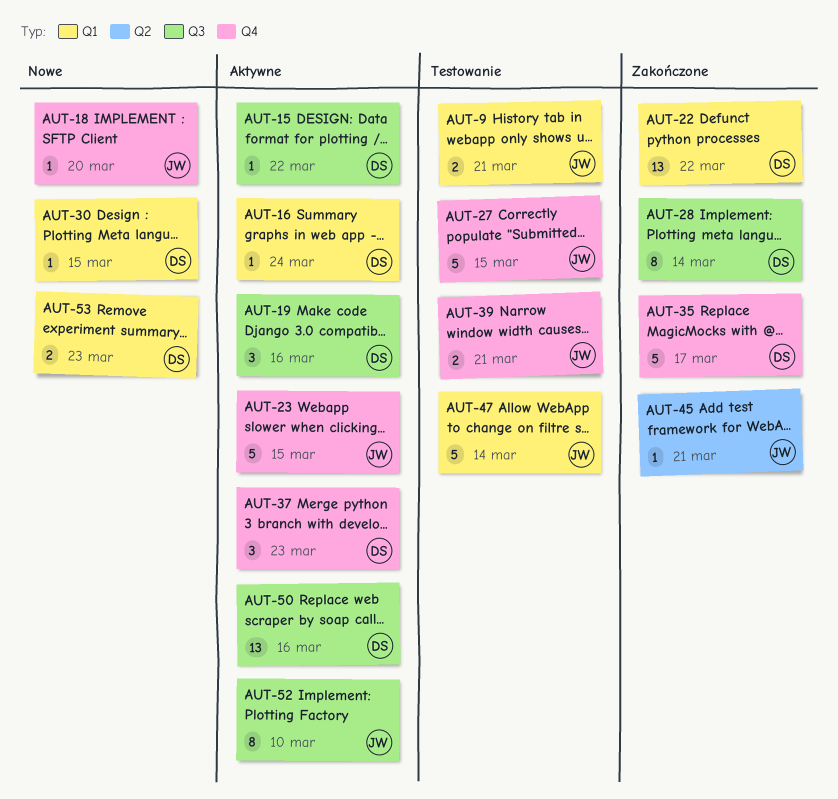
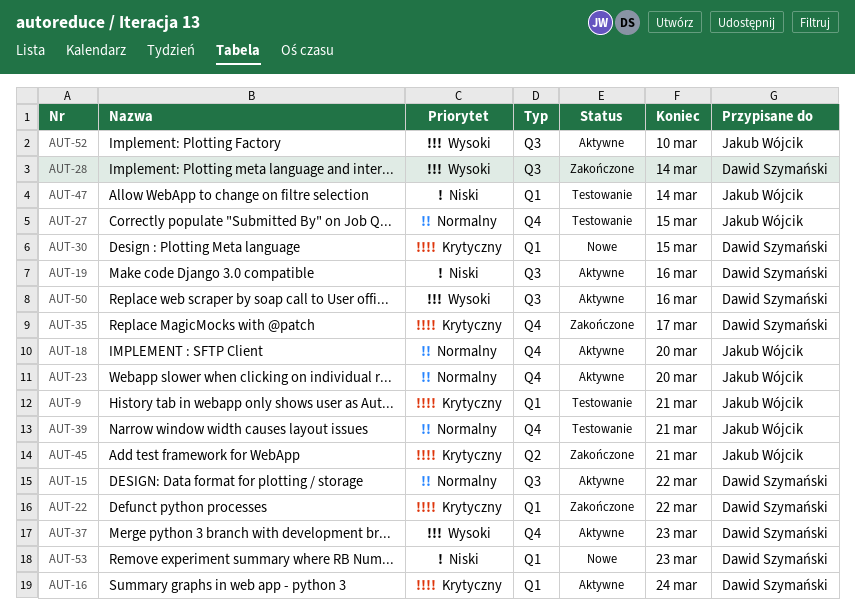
AUT-18, status: Nowe -> Aktywne
AUT-23, due: Mar 15 -> Mar 20

